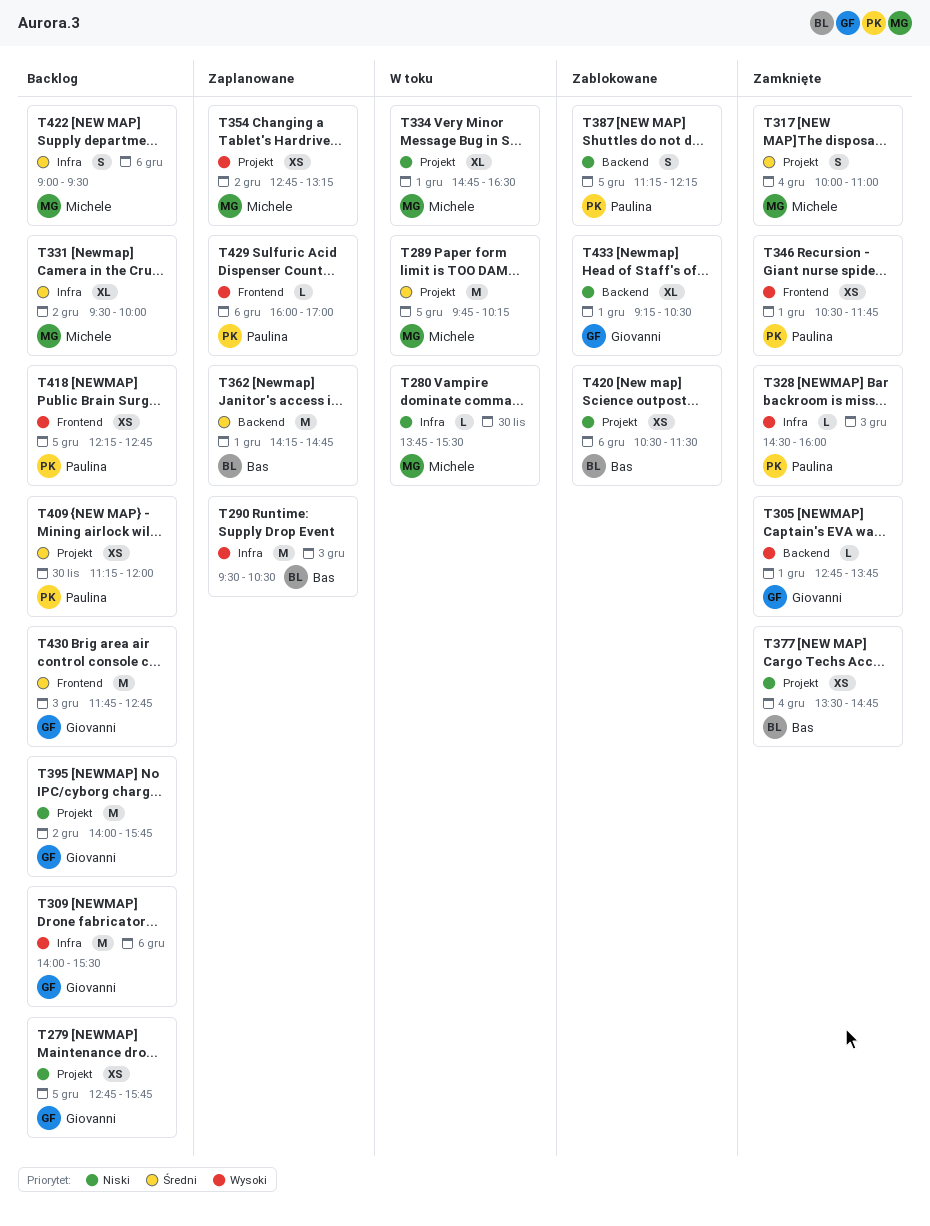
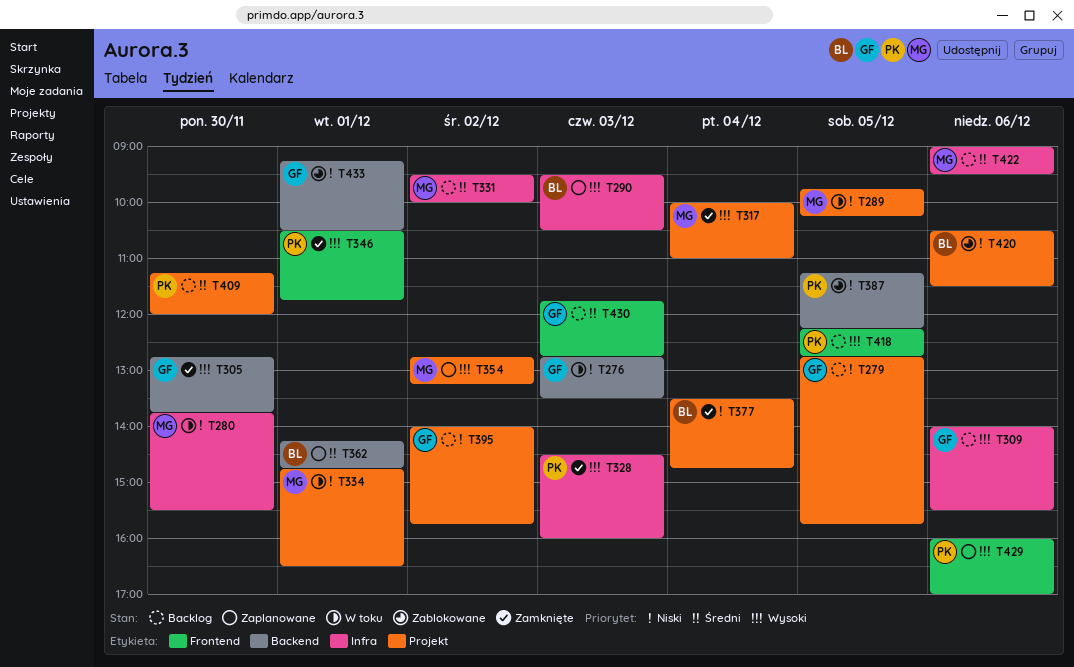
T276: none -> present
T289, priority: Średni -> Niski
T305, day: Dec 1 -> Nov 30
T317, priority: Średni -> Wysoki

